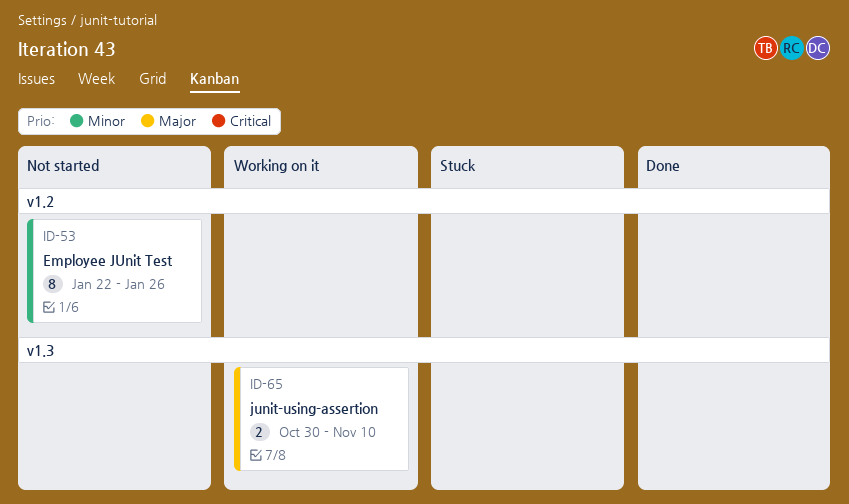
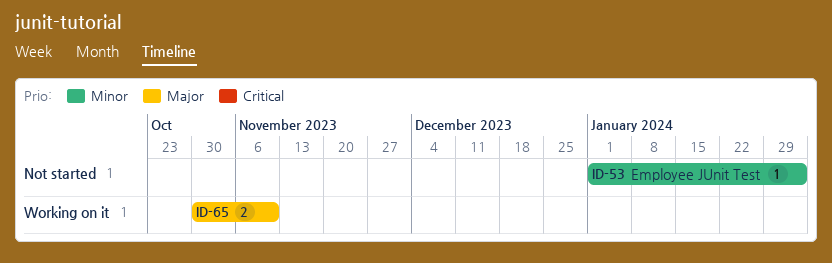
ID-53, estimate: 8 -> 1
ID-53, start: Jan 22 -> Jan 1
ID-53, due: Jan 26 -> Feb 2

